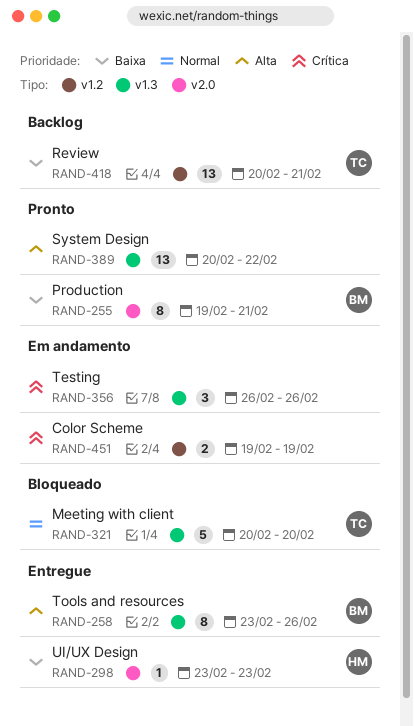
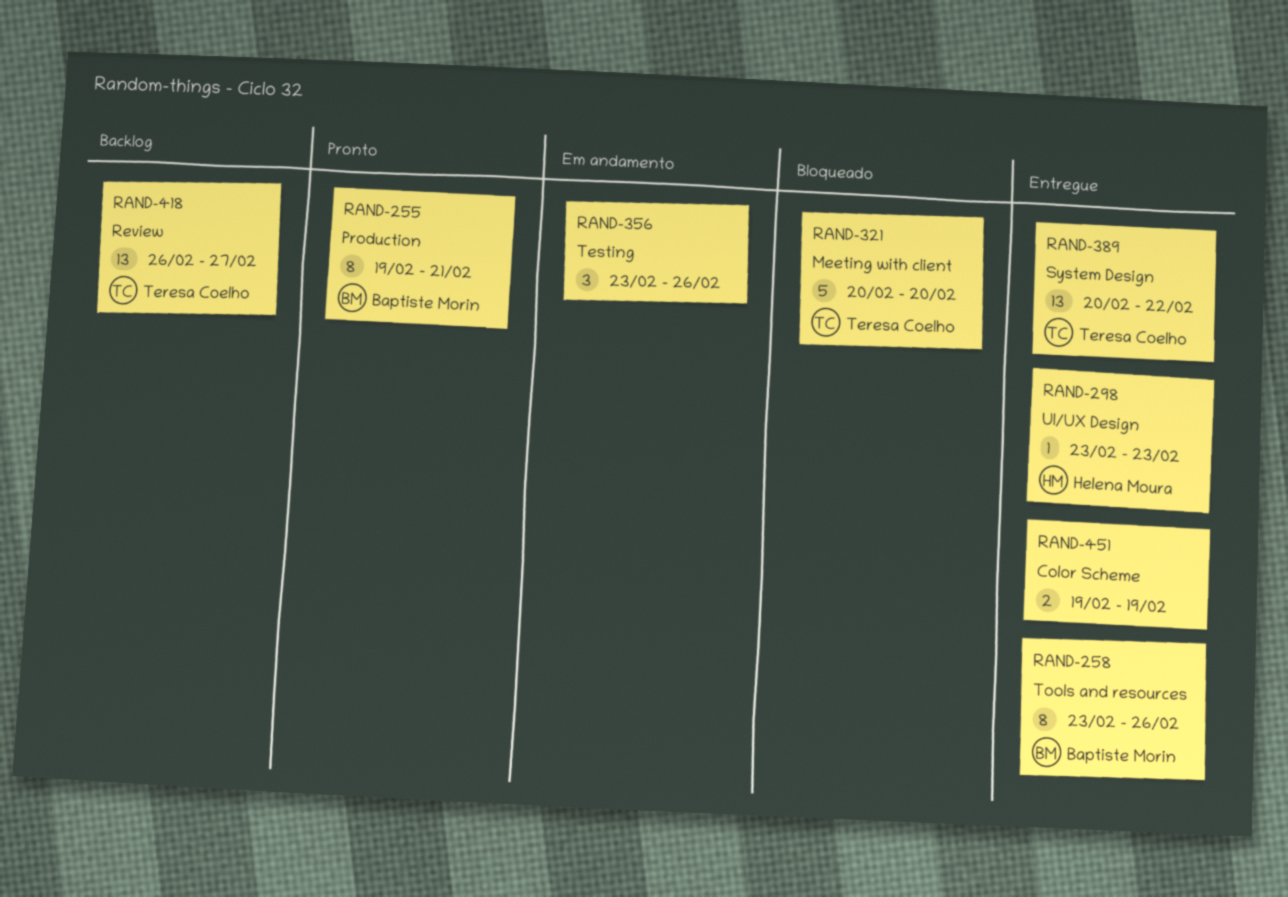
RAND-356, start: Feb 26 -> Feb 23
RAND-389, status: Pronto -> Entregue
RAND-389, owner: none -> Teresa Coelho
RAND-418, start: Feb 20 -> Feb 26
RAND-418, due: Feb 21 -> Feb 27
RAND-451, status: Em andamento -> Entregue

